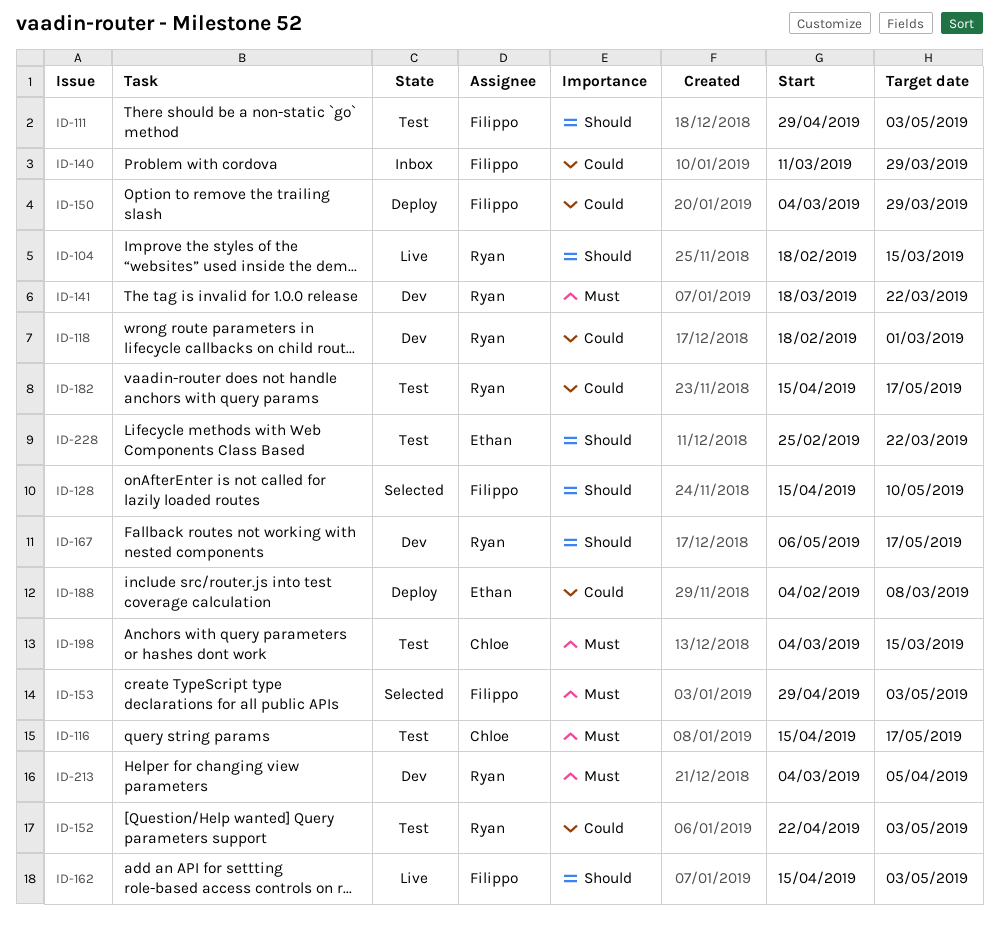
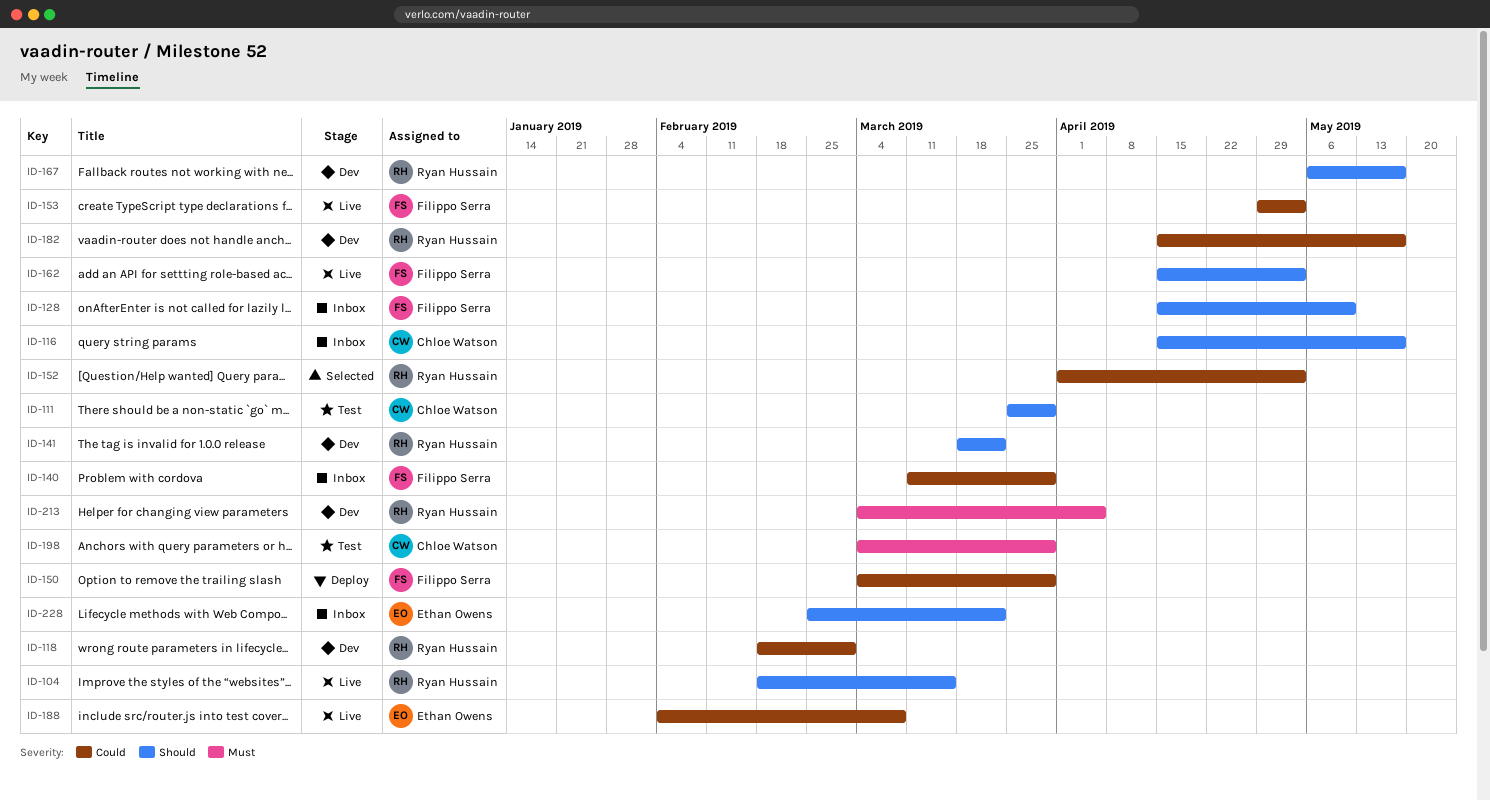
ID-111, owner: Filippo Serra -> Chloe Watson
ID-111, start: Apr 29 -> Mar 25
ID-111, due: May 3 -> Mar 29
ID-116, status: Test -> Inbox
ID-116, priority: Must -> Should
ID-128, status: Selected -> Inbox
ID-141, priority: Must -> Should
ID-152, status: Test -> Selected
ID-152, start: Apr 22 -> Apr 1
ID-153, status: Selected -> Live
ID-153, priority: Must -> Could
ID-182, status: Test -> Dev
ID-188, status: Deploy -> Live
ID-198, due: Mar 15 -> Mar 29
ID-228, status: Test -> Inbox

